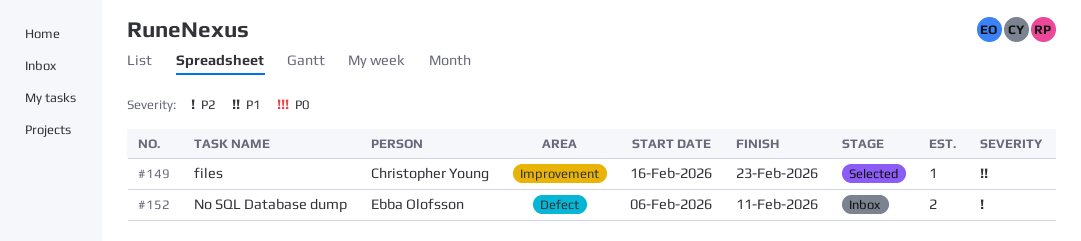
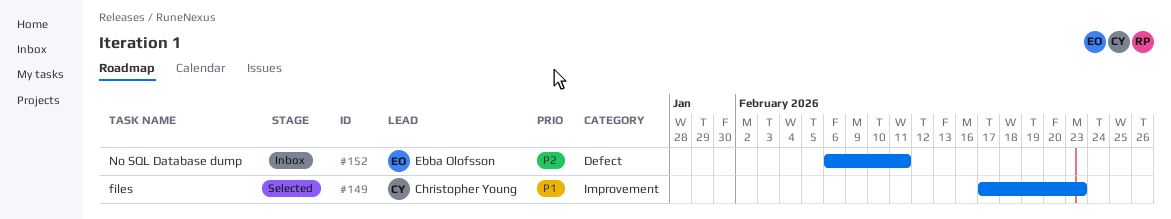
#149, start: Feb 16 -> Feb 17

